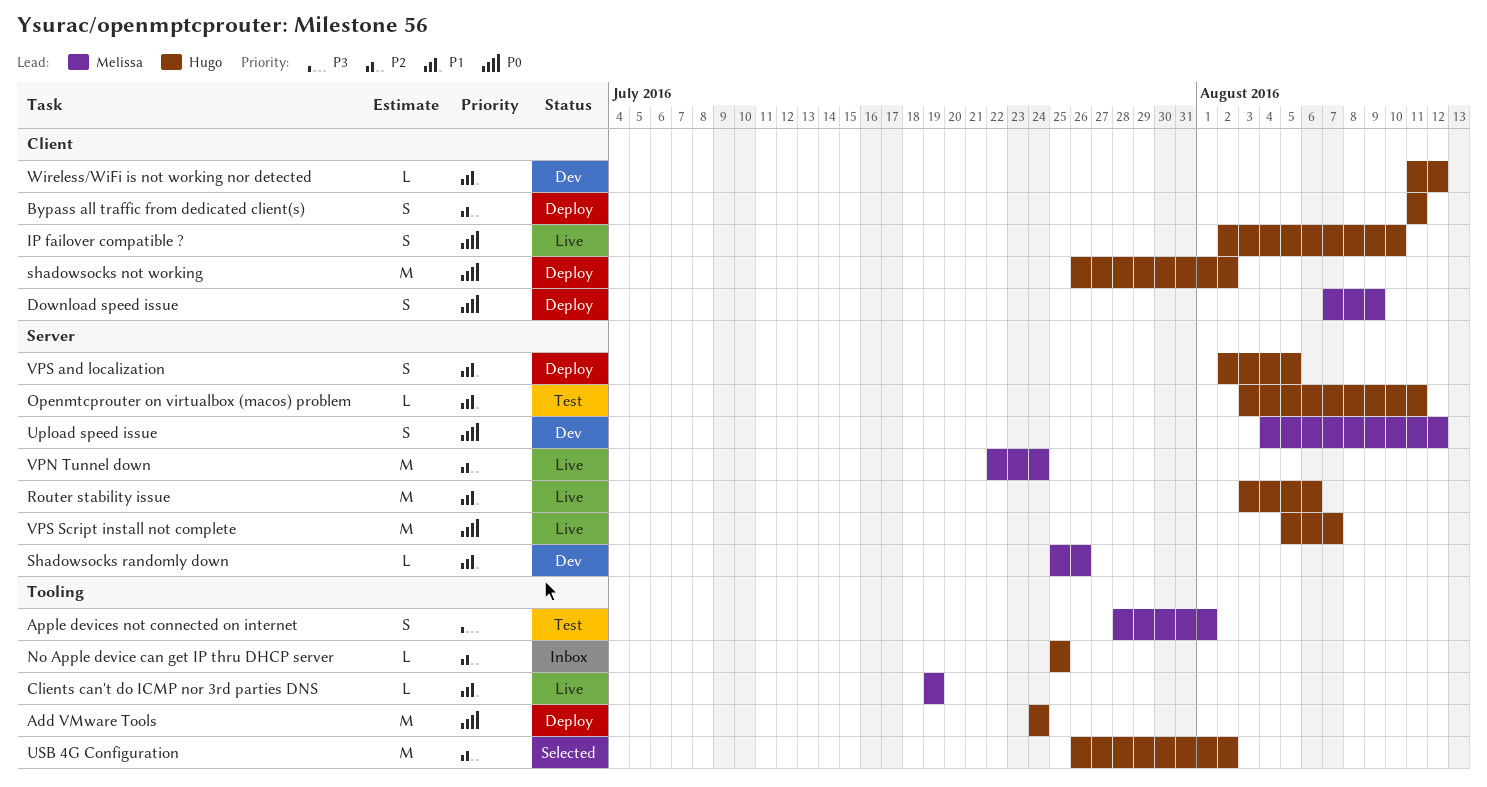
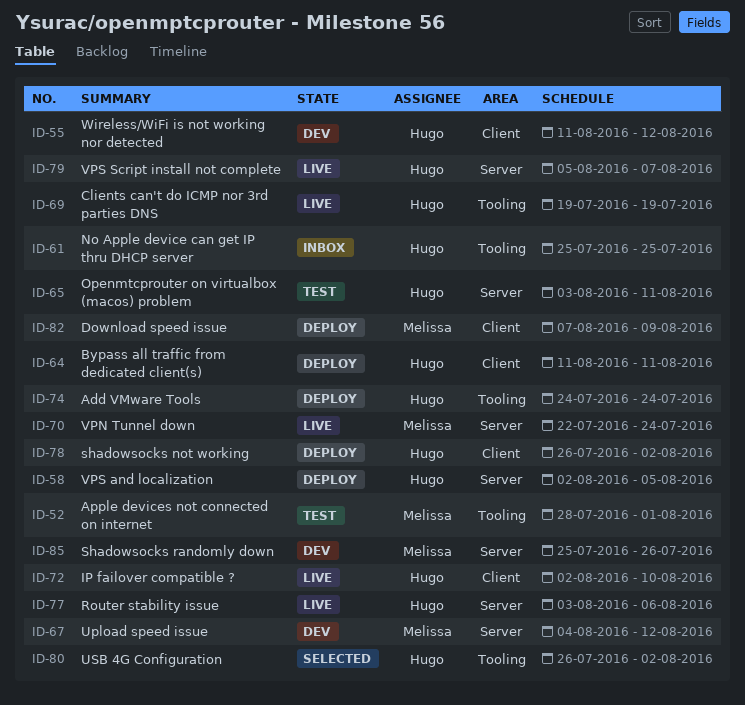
Clients can't do ICMP nor 3rd parties DNS, owner: Melissa -> Hugo

